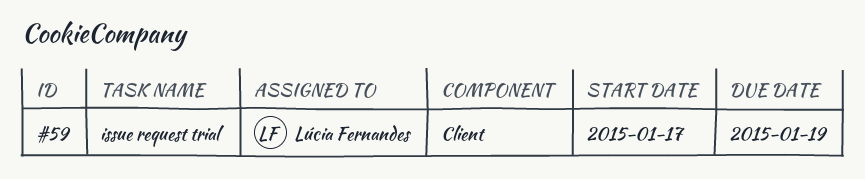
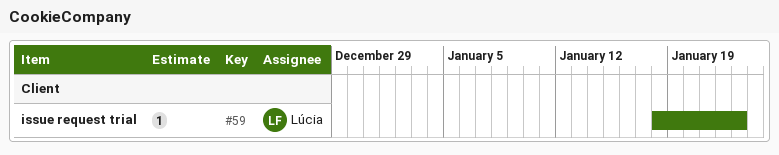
#59, start: Jan 17 -> Jan 18
#59, due: Jan 19 -> Jan 23

